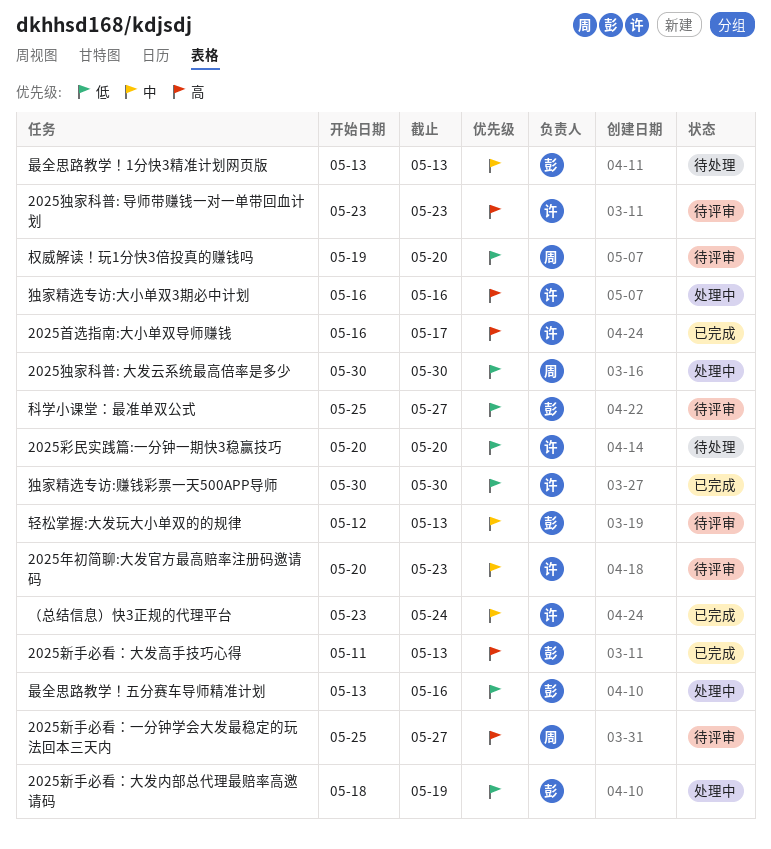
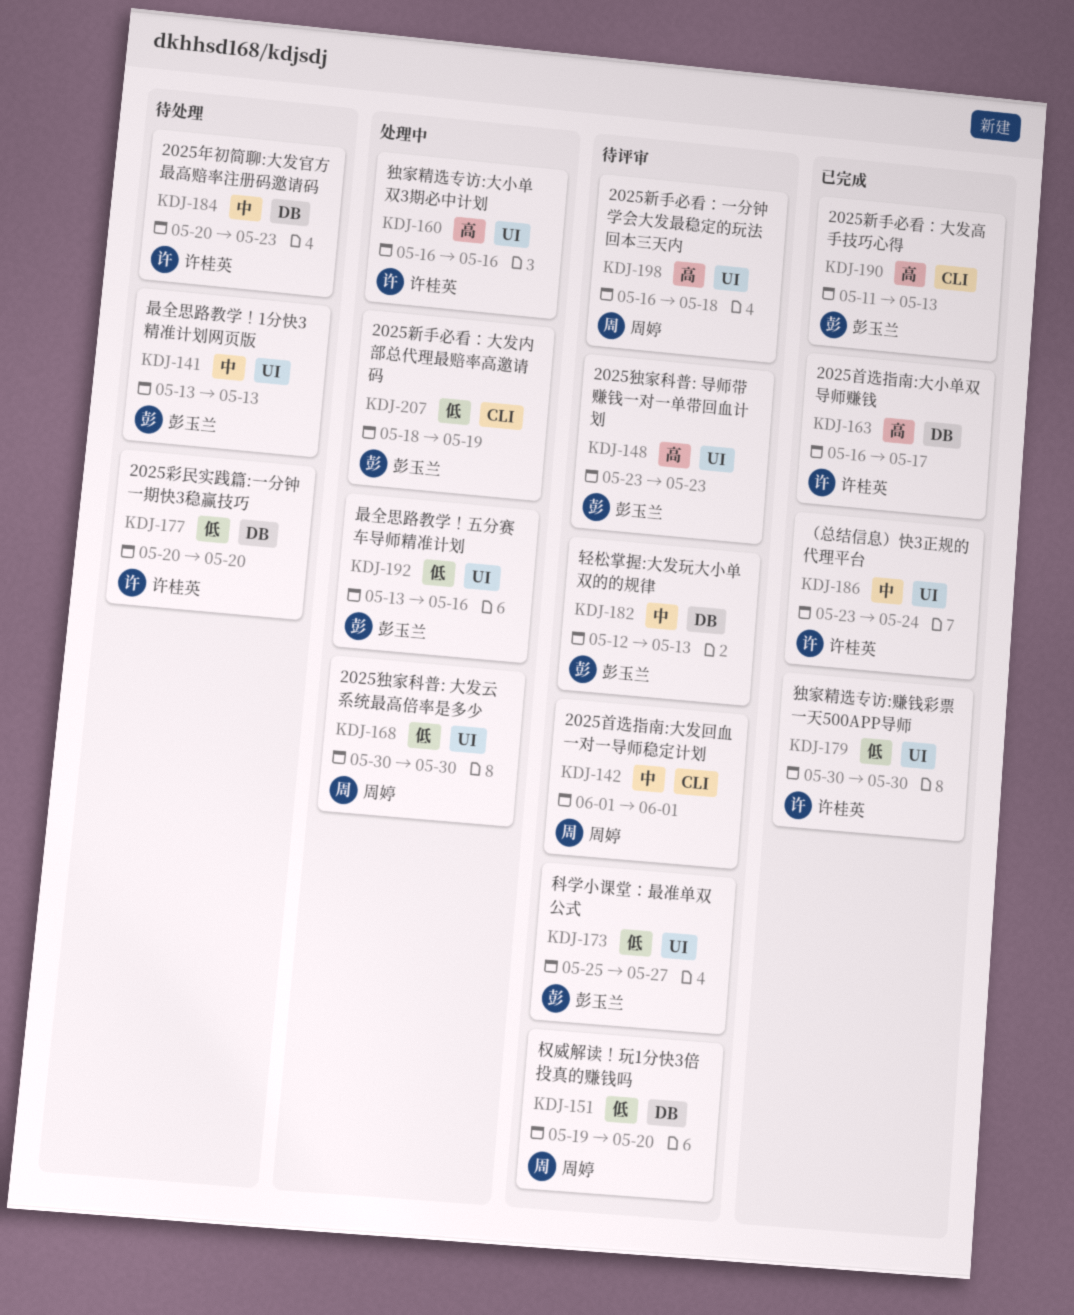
2025年初简聊:大发官方最高赔率注册码邀请码, status: 待评审 -> 待处理
2025新手必看：一分钟学会大发最稳定的玩法回本三天内, start: May 25 -> May 16
2025新手必看：一分钟学会大发最稳定的玩法回本三天内, due: May 27 -> May 18
2025独家科普: 导师带赚钱一对一单带回血计划, owner: 许桂英 -> 彭玉兰
2025首选指南:大发回血一对一导师稳定计划: none -> present

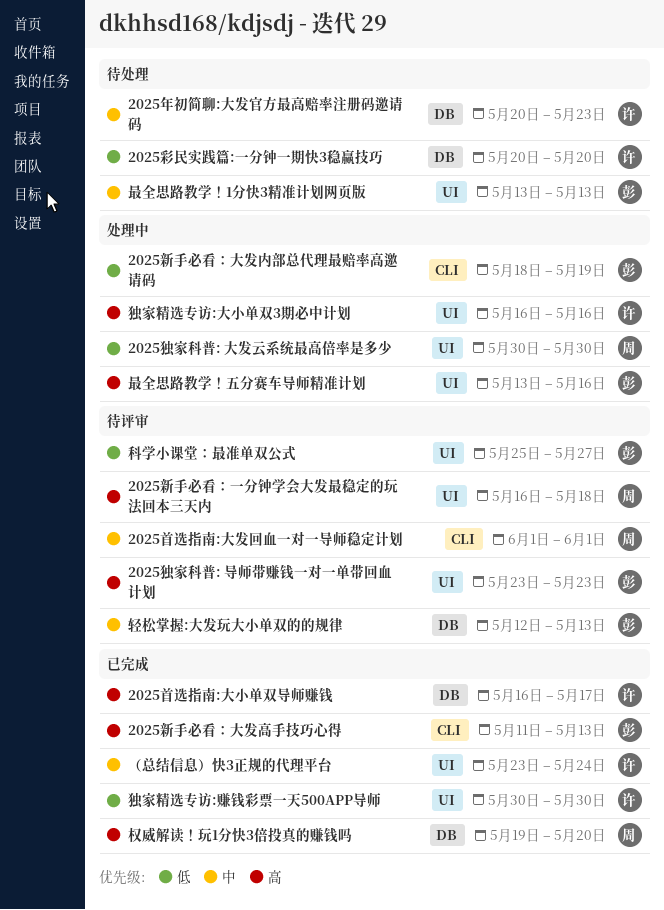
最全思路教学！五分赛车导师精准计划, priority: 低 -> 高
权威解读！玩1分快3倍投真的赚钱吗, status: 待评审 -> 已完成
权威解读！玩1分快3倍投真的赚钱吗, priority: 低 -> 高

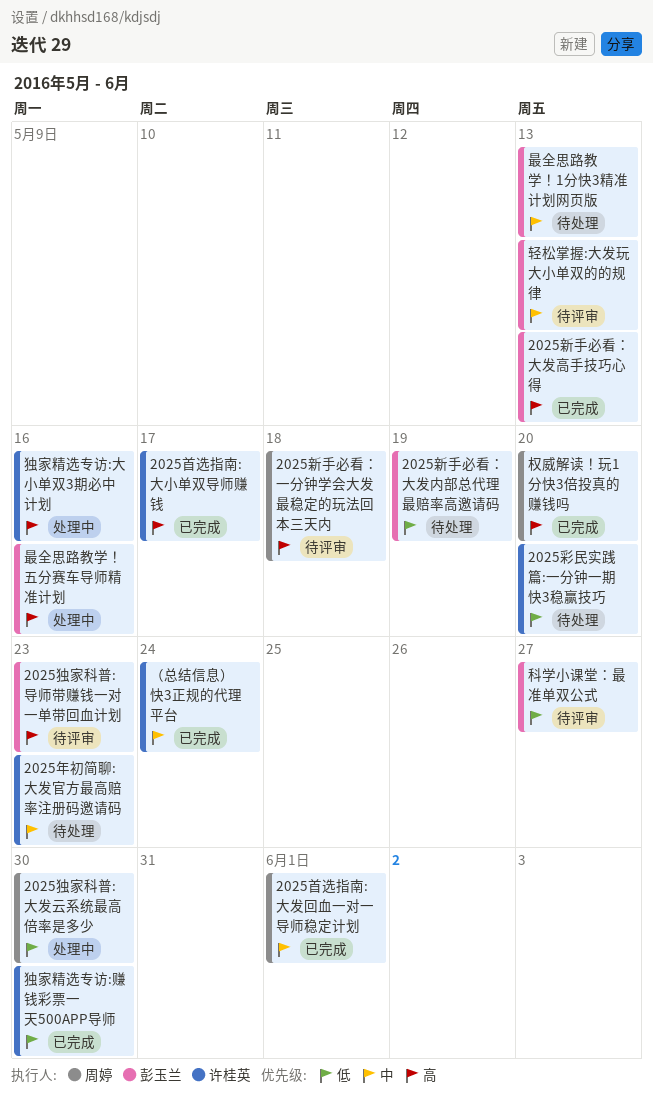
2025新手必看：大发内部总代理最赔率高邀请码, status: 处理中 -> 待处理
2025首选指南:大发回血一对一导师稳定计划, status: 待评审 -> 已完成

